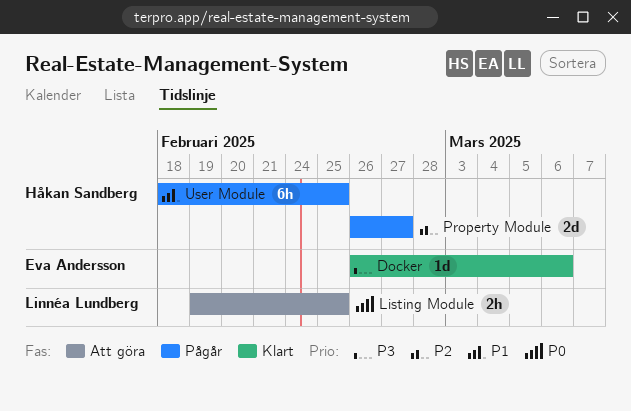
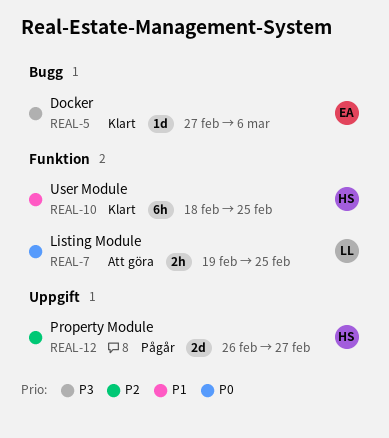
Docker, start: Feb 26 -> Feb 27
User Module, status: Pågår -> Klart

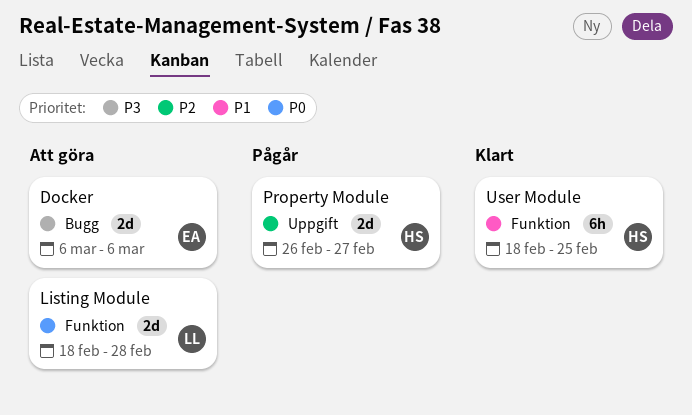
Docker, status: Klart -> Att göra
Docker, estimate: 1d -> 2d
Docker, start: Feb 27 -> Mar 6
Listing Module, estimate: 2h -> 2d
Listing Module, start: Feb 19 -> Feb 18
Listing Module, due: Feb 25 -> Feb 28

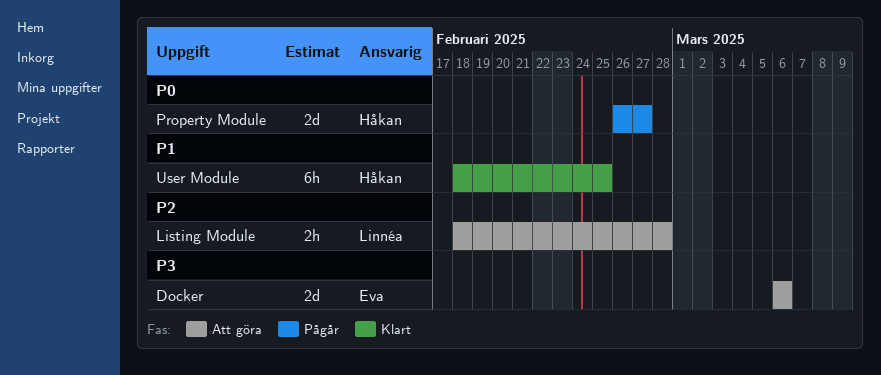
Listing Module, priority: P0 -> P2
Listing Module, estimate: 2d -> 2h
Property Module, priority: P2 -> P0

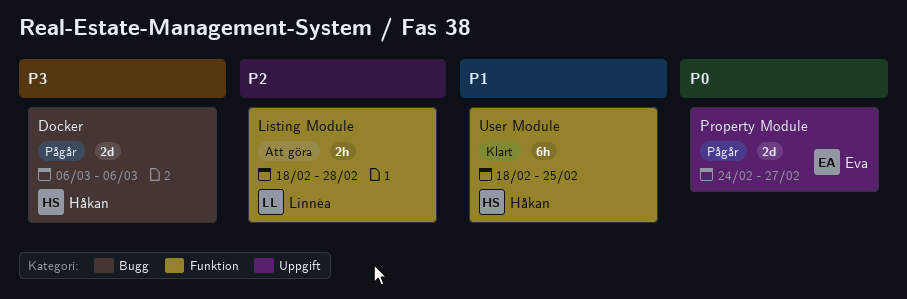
Docker, status: Att göra -> Pågår
Docker, owner: Eva -> Håkan
Property Module, owner: Håkan -> Eva
Property Module, start: Feb 26 -> Feb 24

